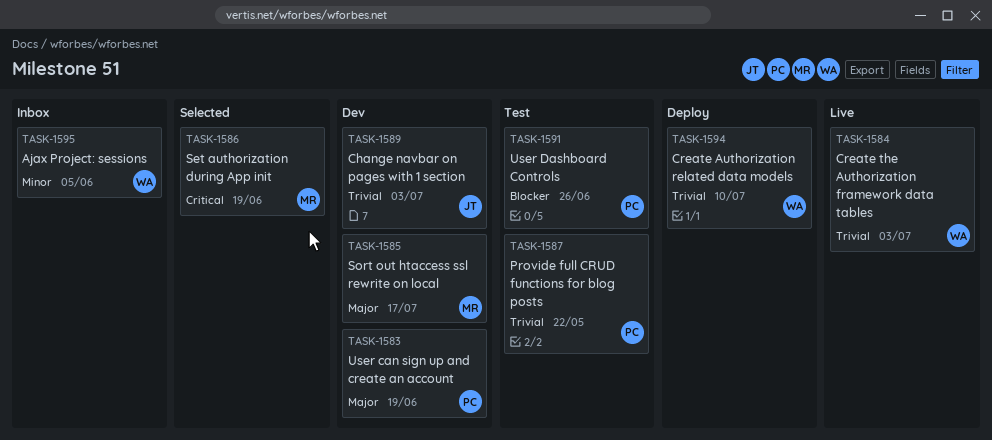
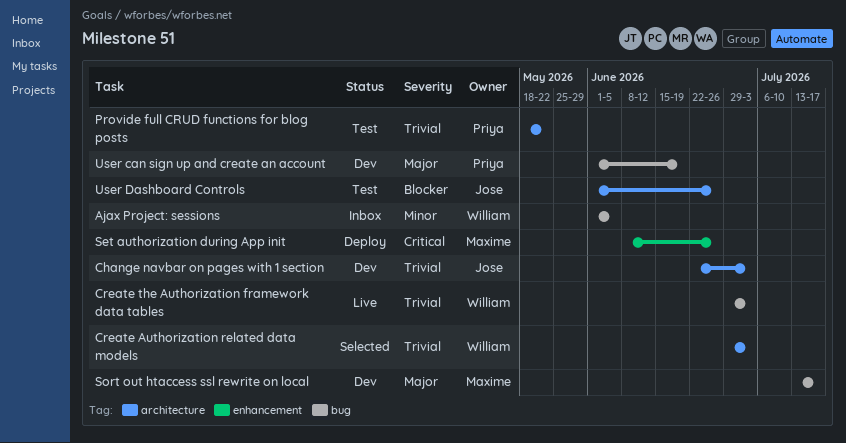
Create Authorization related data models, status: Deploy -> Selected
Create Authorization related data models, due: Jul 10 -> Jul 3
Set authorization during App init, status: Selected -> Deploy
Set authorization during App init, due: Jun 19 -> Jun 26
User Dashboard Controls, owner: Priya -> Jose

